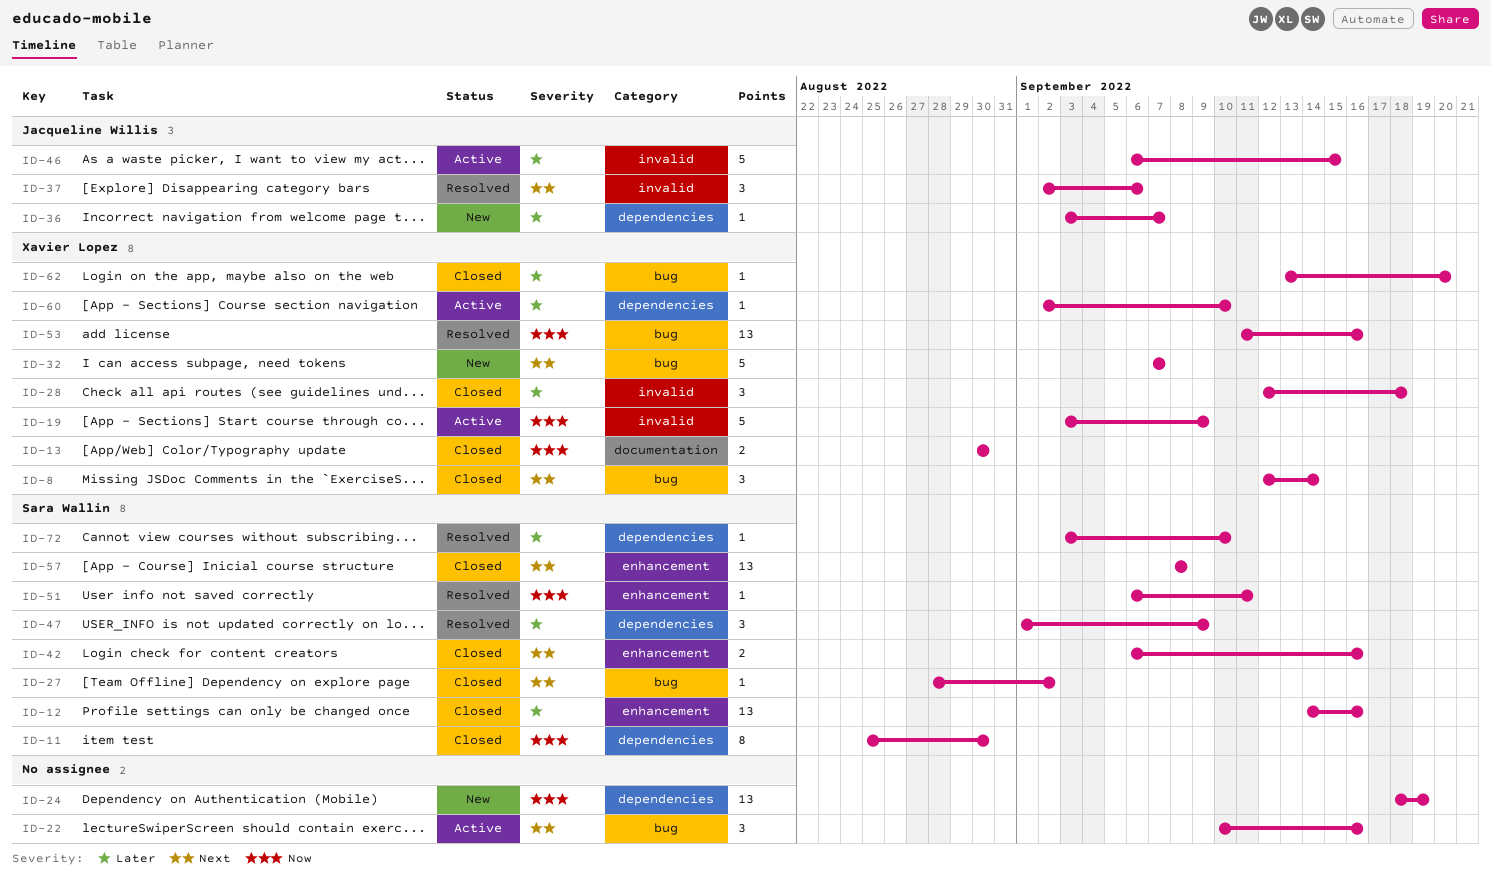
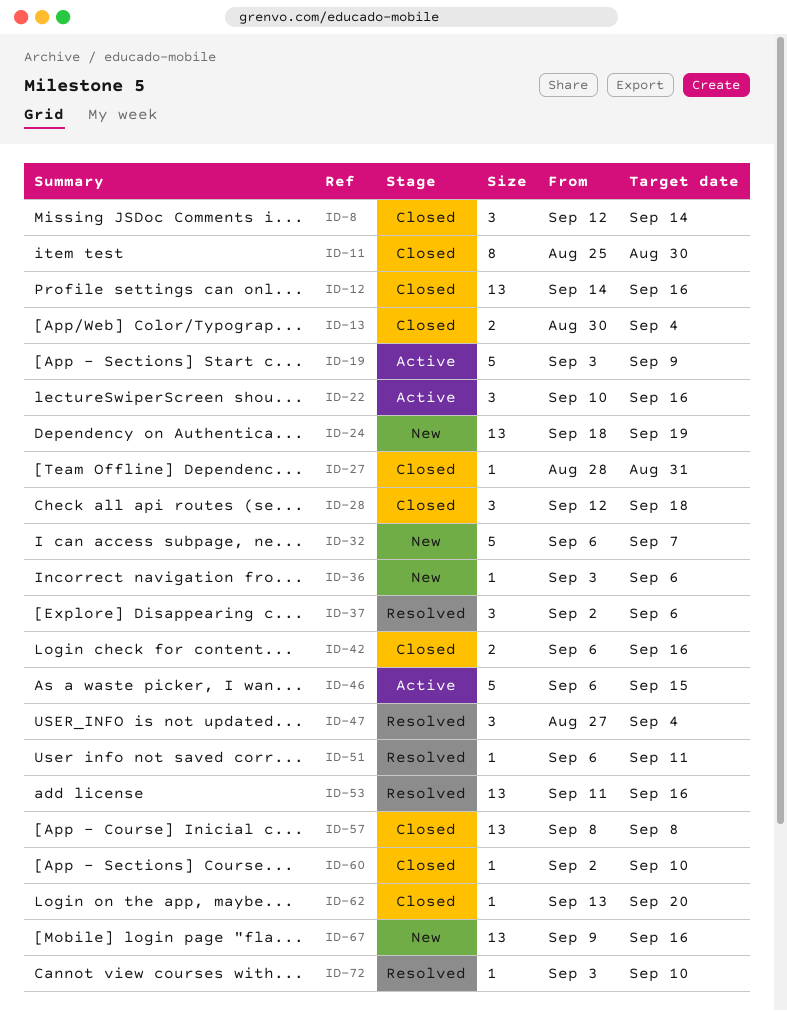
ID-13, due: Aug 30 -> Sep 4
ID-27, due: Sep 2 -> Aug 31
ID-32, start: Sep 7 -> Sep 6
ID-36, due: Sep 7 -> Sep 6
ID-47, start: Sep 1 -> Aug 27
ID-47, due: Sep 9 -> Sep 4
ID-60, status: Active -> Closed
ID-67: none -> present

